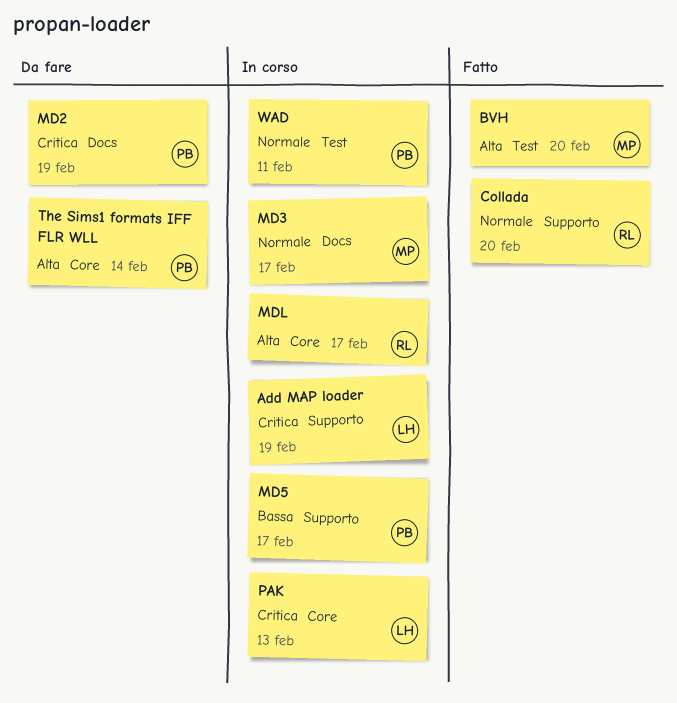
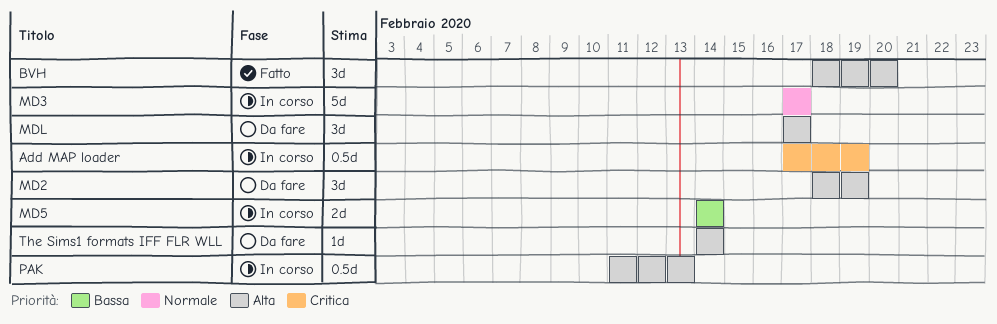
Collada: present -> none
MD2, priority: Critica -> Alta
MD5, due: Feb 17 -> Feb 14
MDL, status: In corso -> Da fare
PAK, priority: Critica -> Alta
WAD: present -> none

